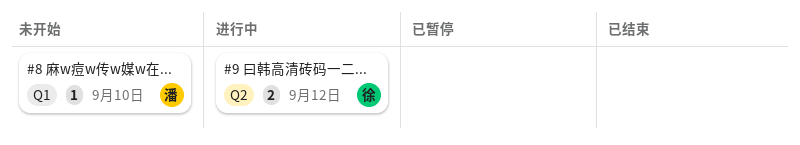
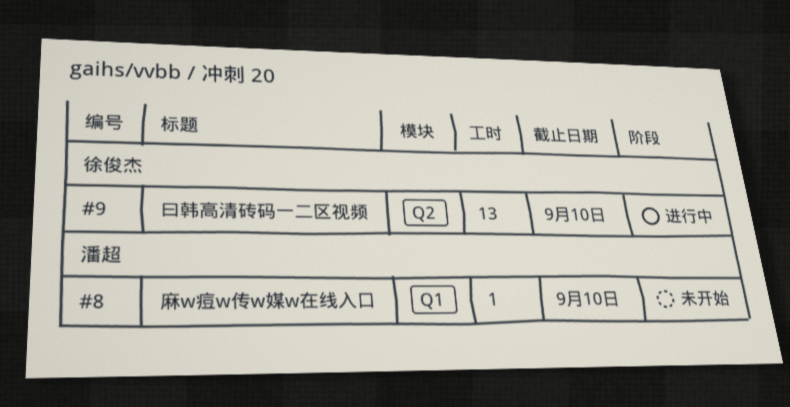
#9, estimate: 2 -> 13
#9, due: Sep 12 -> Sep 10

